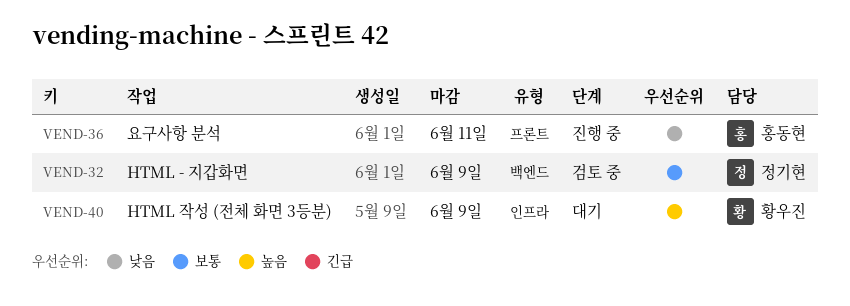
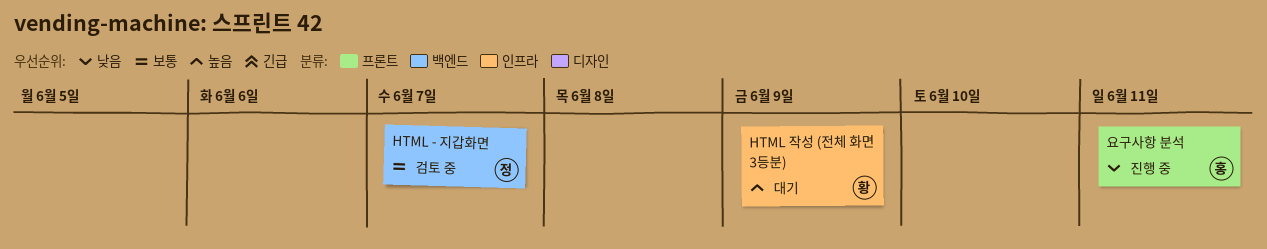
HTML - 지갑화면, due: Jun 9 -> Jun 7

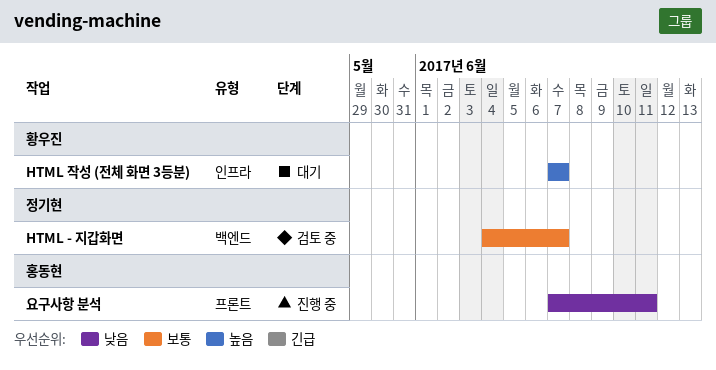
HTML 작성 (전체 화면 3등분), due: Jun 9 -> Jun 7

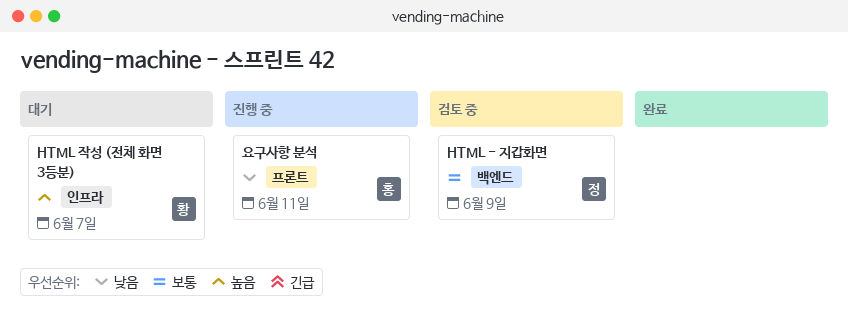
HTML - 지갑화면, due: Jun 7 -> Jun 9

